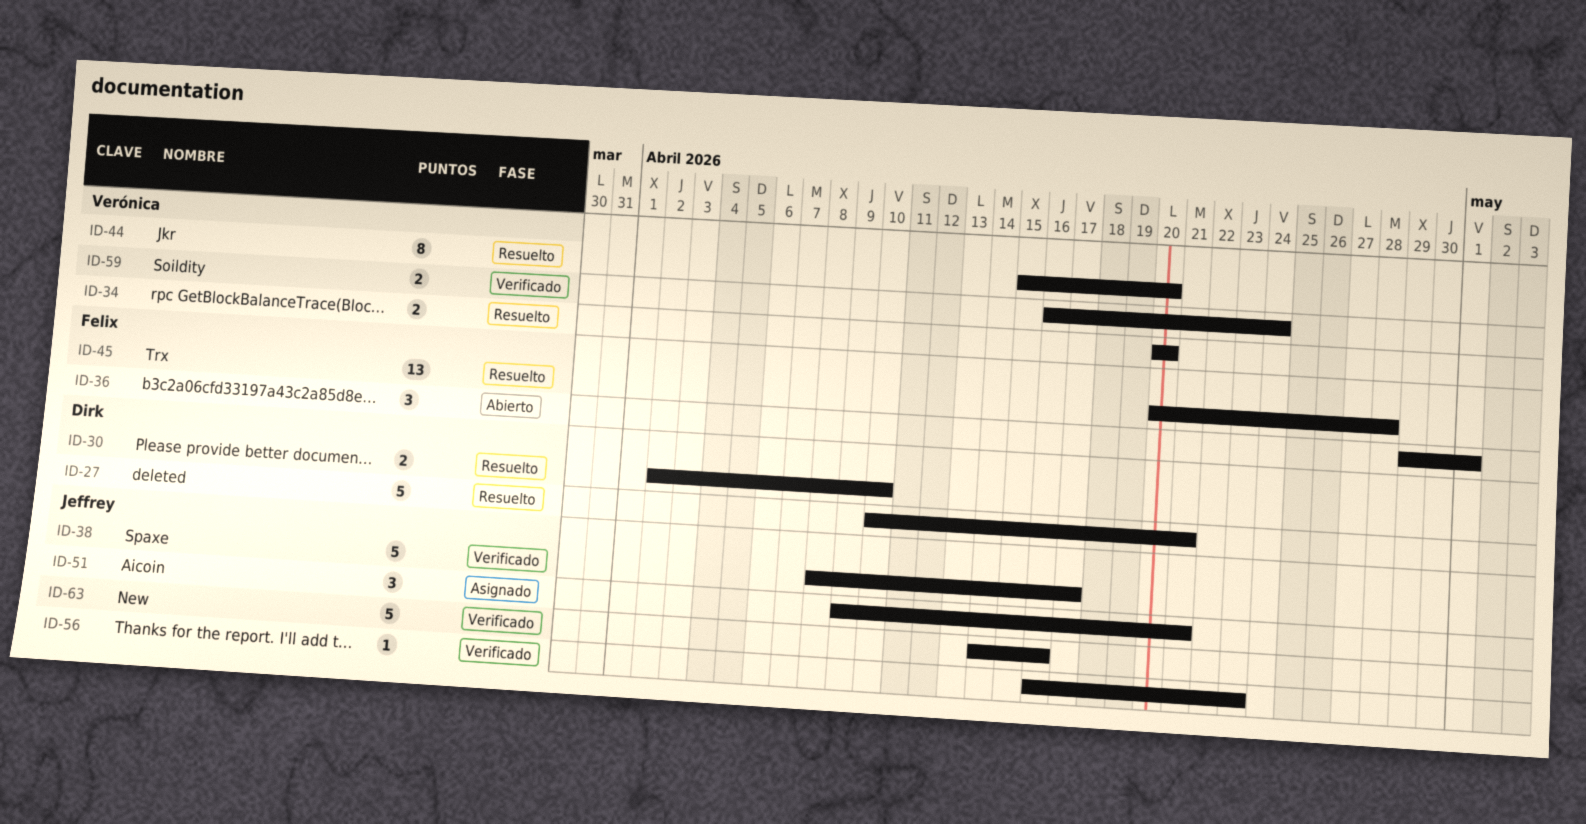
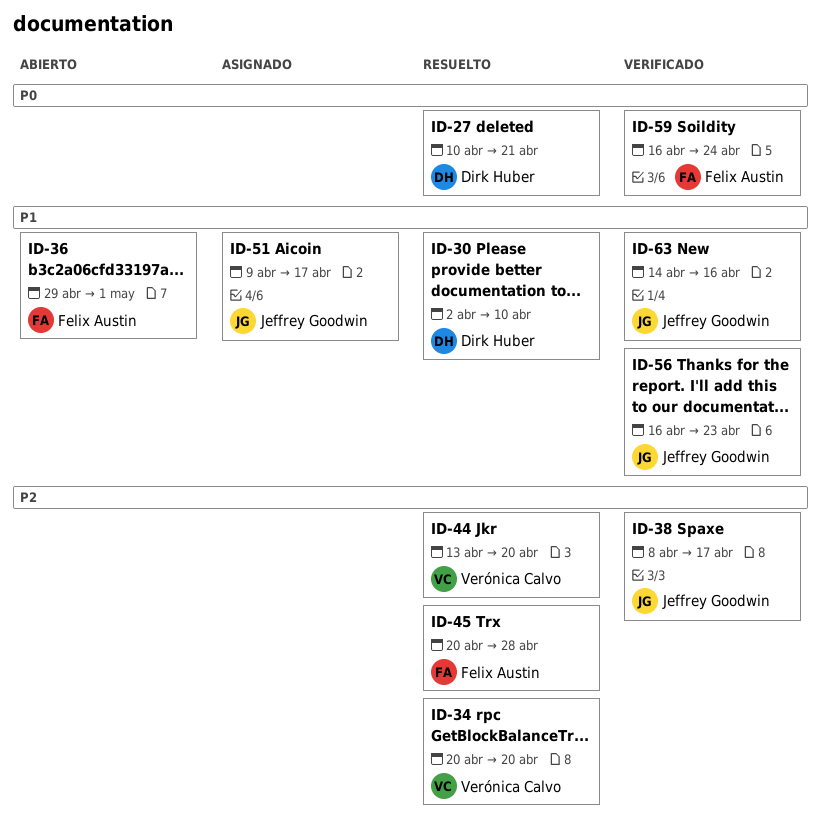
ID-44, start: Apr 15 -> Apr 13
ID-51, due: Apr 21 -> Apr 17
ID-59, owner: Verónica Calvo -> Felix Austin

